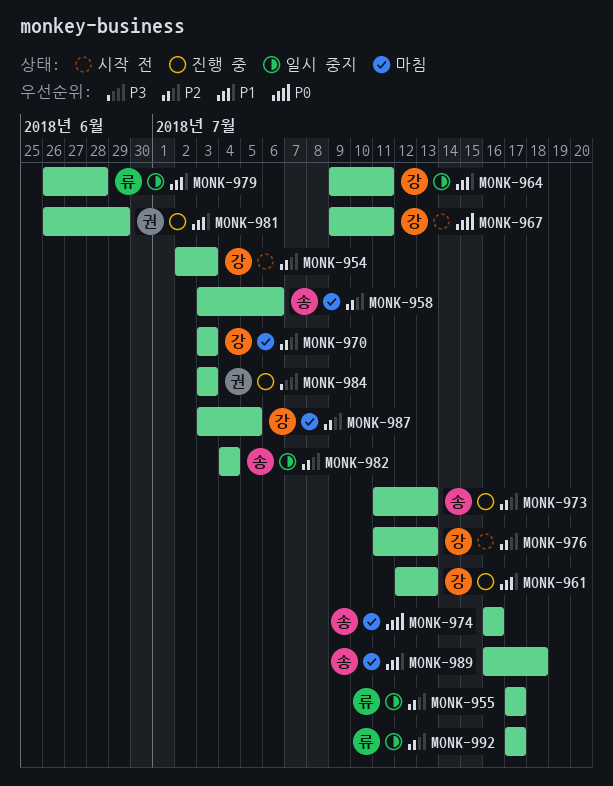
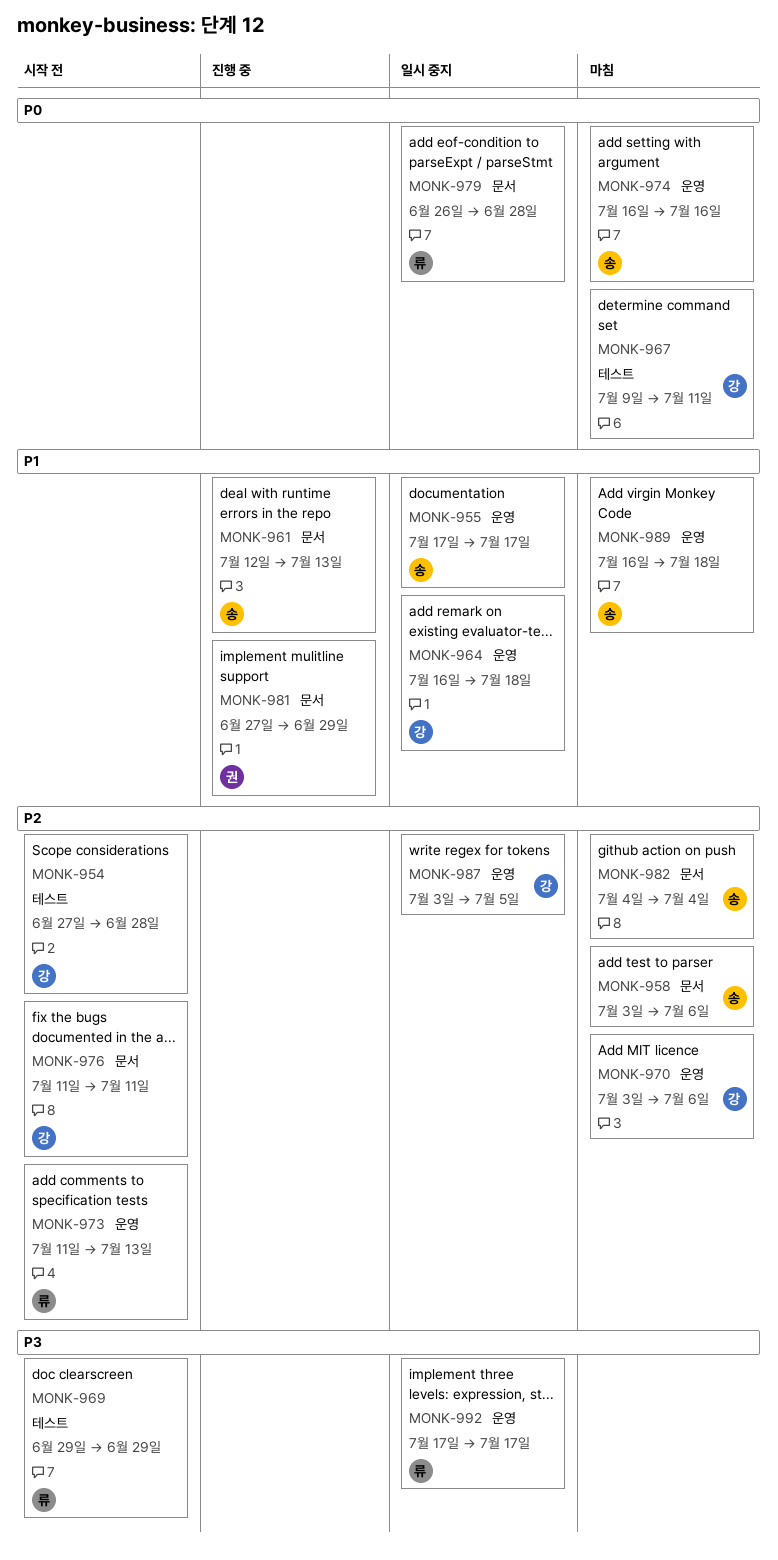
MONK-954, start: Jul 2 -> Jun 27
MONK-954, due: Jul 3 -> Jun 28
MONK-955, owner: 류 -> 송
MONK-955, priority: P2 -> P1
MONK-961, owner: 강 -> 송
MONK-964, start: Jul 9 -> Jul 16
MONK-964, due: Jul 11 -> Jul 18
MONK-967, status: 시작 전 -> 마침
MONK-969: none -> present
MONK-970, due: Jul 3 -> Jul 6
MONK-973, status: 진행 중 -> 시작 전
MONK-973, owner: 송 -> 류
MONK-976, due: Jul 13 -> Jul 11
MONK-979, priority: P1 -> P0
MONK-981, start: Jun 26 -> Jun 27
MONK-982, status: 일시 중지 -> 마침
MONK-984: present -> none
MONK-987, status: 마침 -> 일시 중지
MONK-992, priority: P2 -> P3

